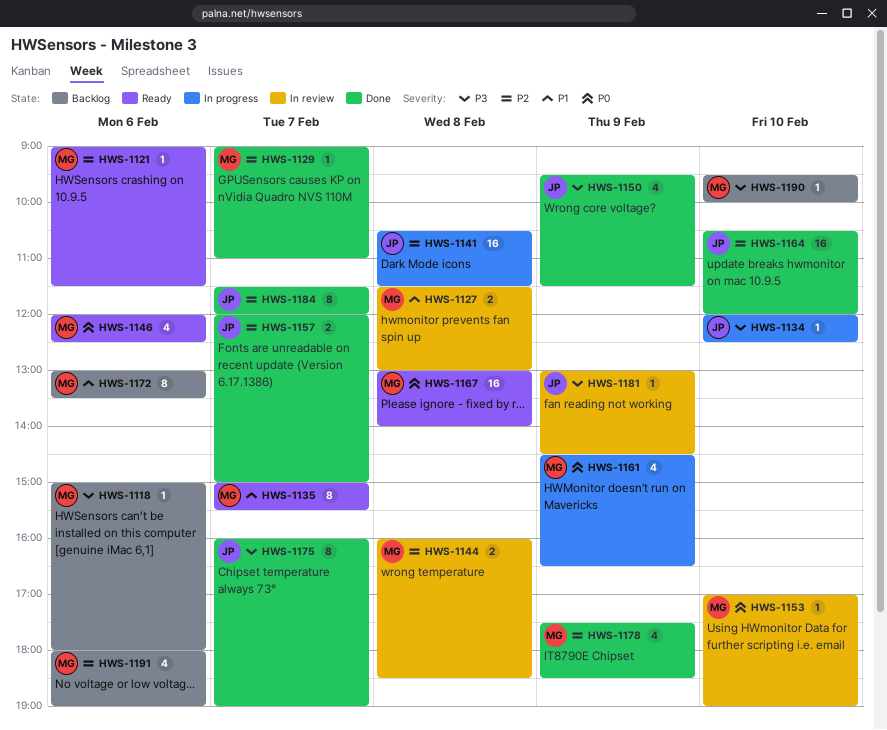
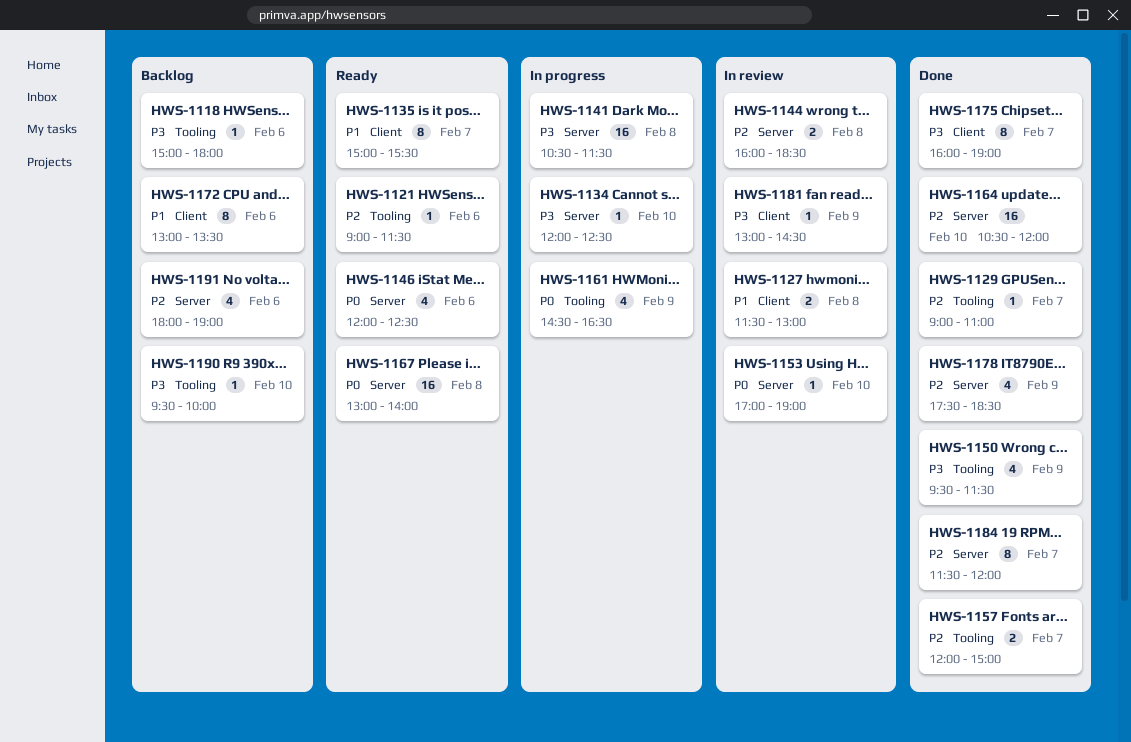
HWS-1141, priority: P2 -> P3

